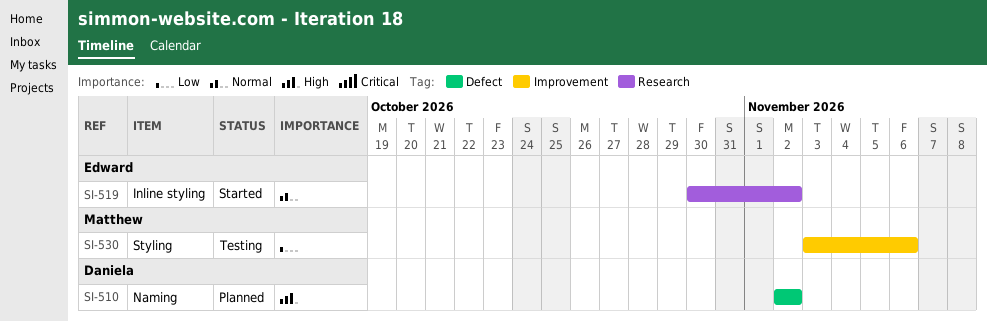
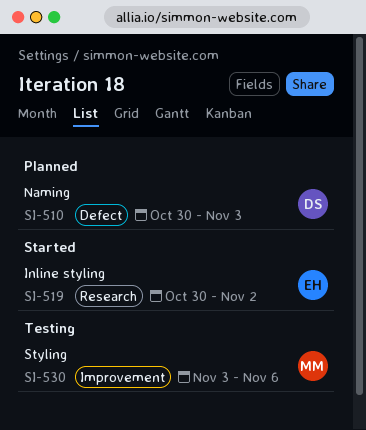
SI-510, start: Nov 2 -> Oct 30
SI-510, due: Nov 2 -> Nov 3

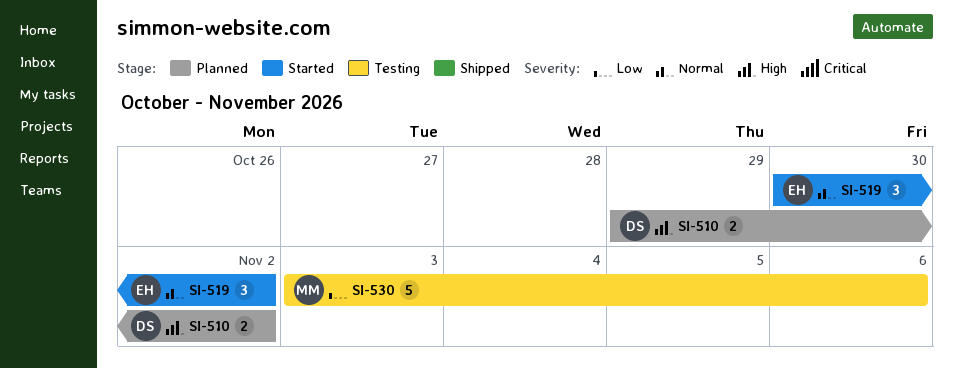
SI-510, start: Oct 30 -> Oct 29
SI-510, due: Nov 3 -> Nov 2

